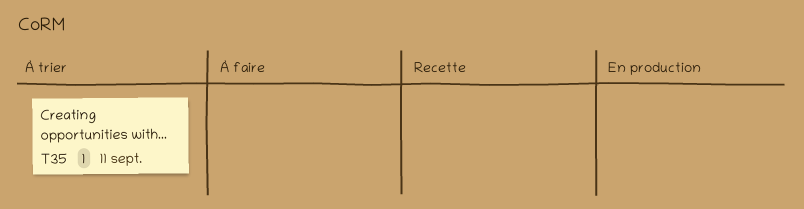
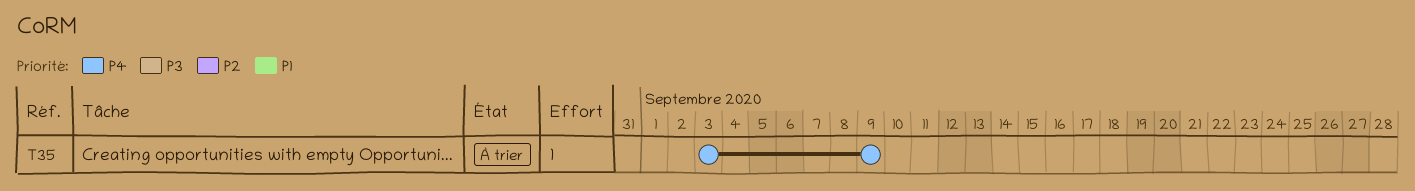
T35, due: Sep 11 -> Sep 9

